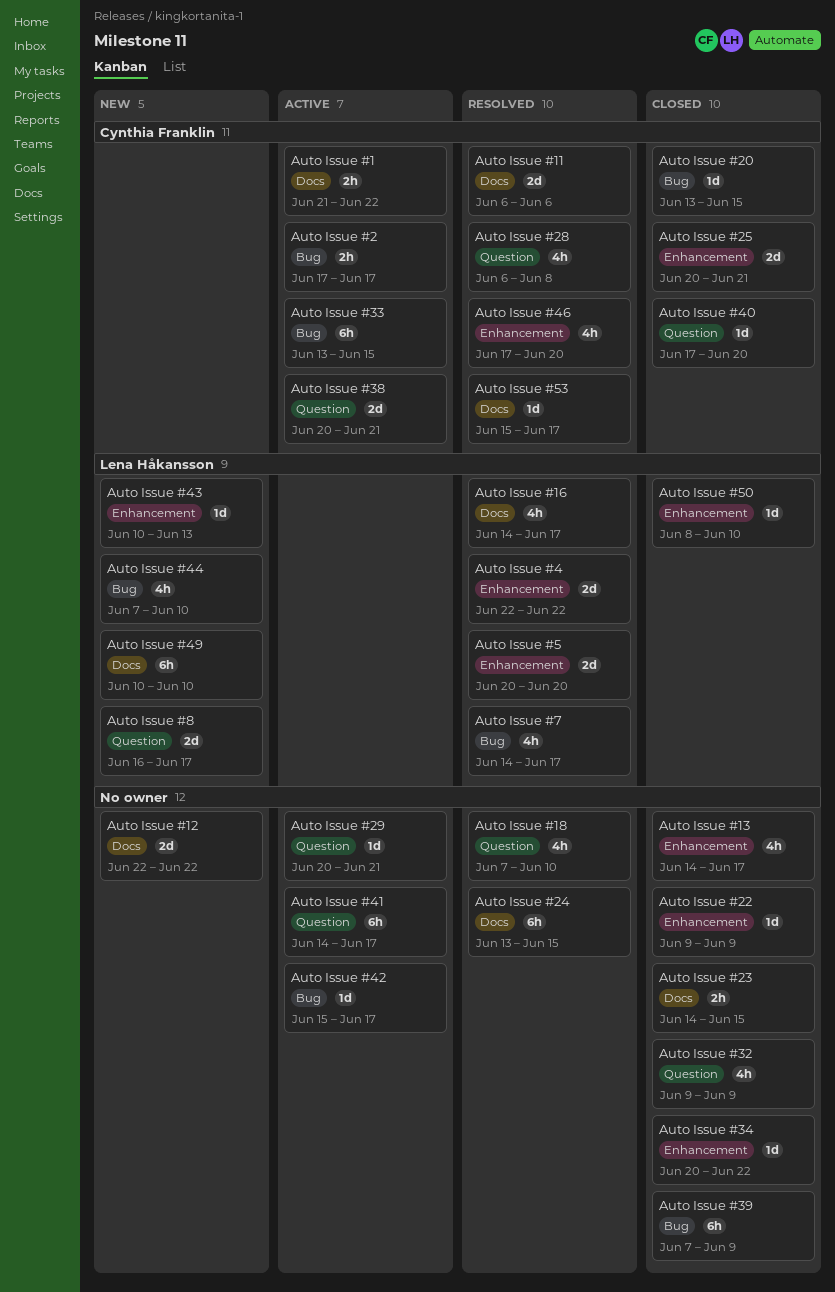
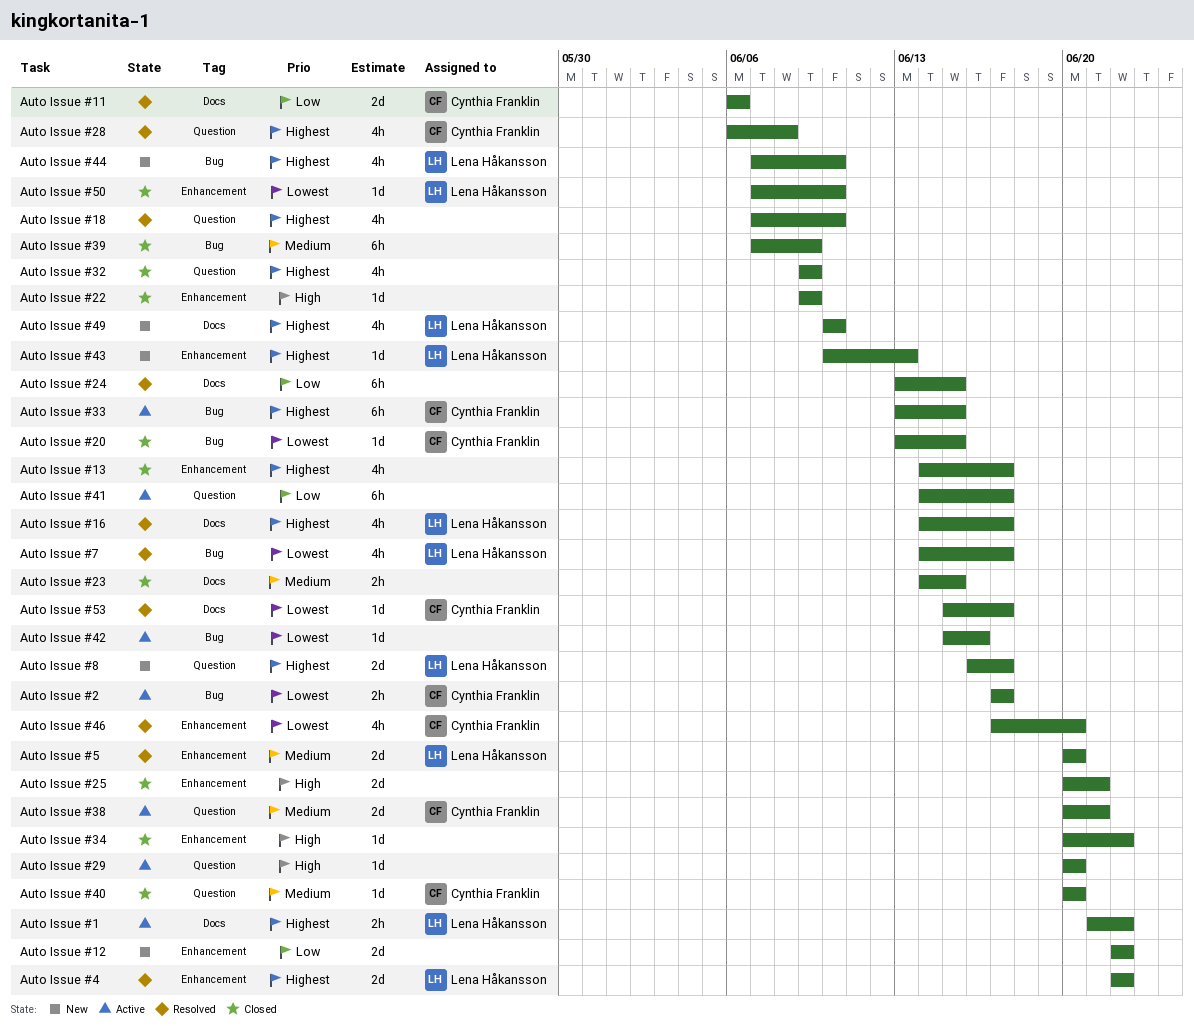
Auto Issue #1, owner: Cynthia Franklin -> Lena Håkansson
Auto Issue #12, label: Docs -> Enhancement
Auto Issue #25, owner: Cynthia Franklin -> none
Auto Issue #29, due: Jun 21 -> Jun 20
Auto Issue #40, start: Jun 17 -> Jun 20
Auto Issue #42, due: Jun 17 -> Jun 16
Auto Issue #49, estimate: 6h -> 4h
Auto Issue #50, start: Jun 8 -> Jun 7

